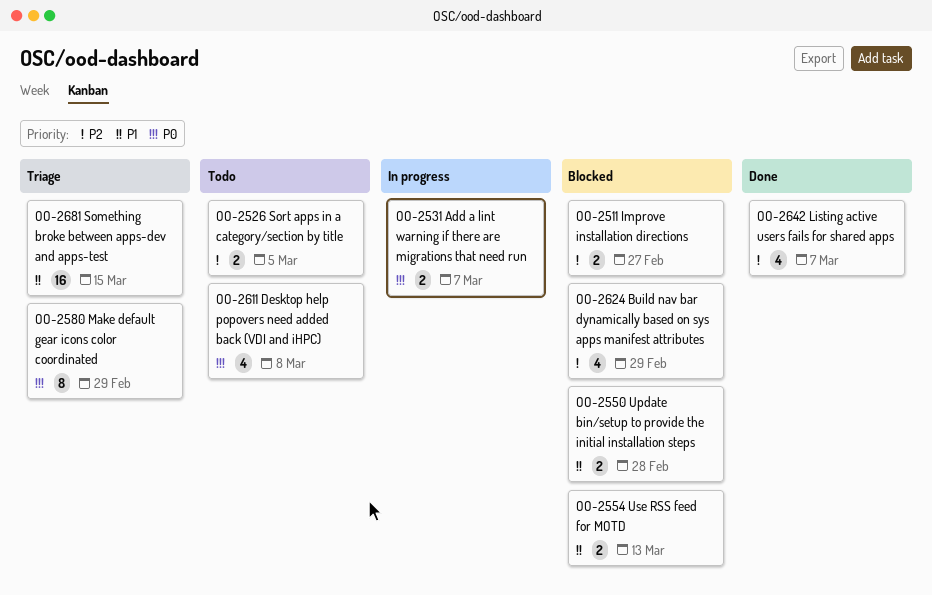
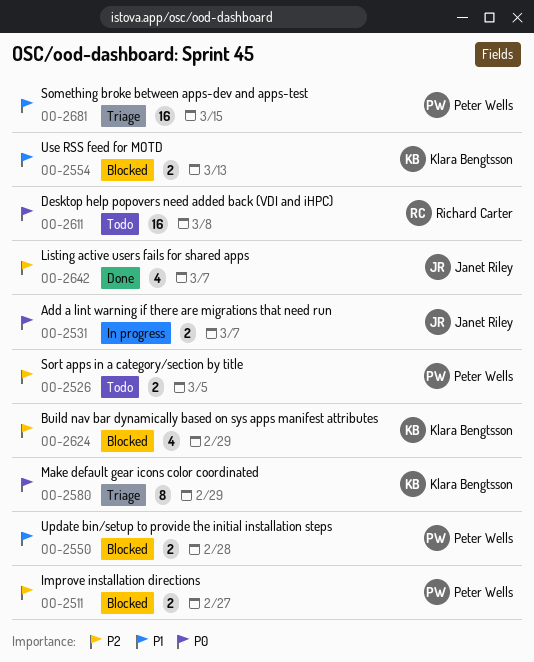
OO-2611, estimate: 4 -> 16

